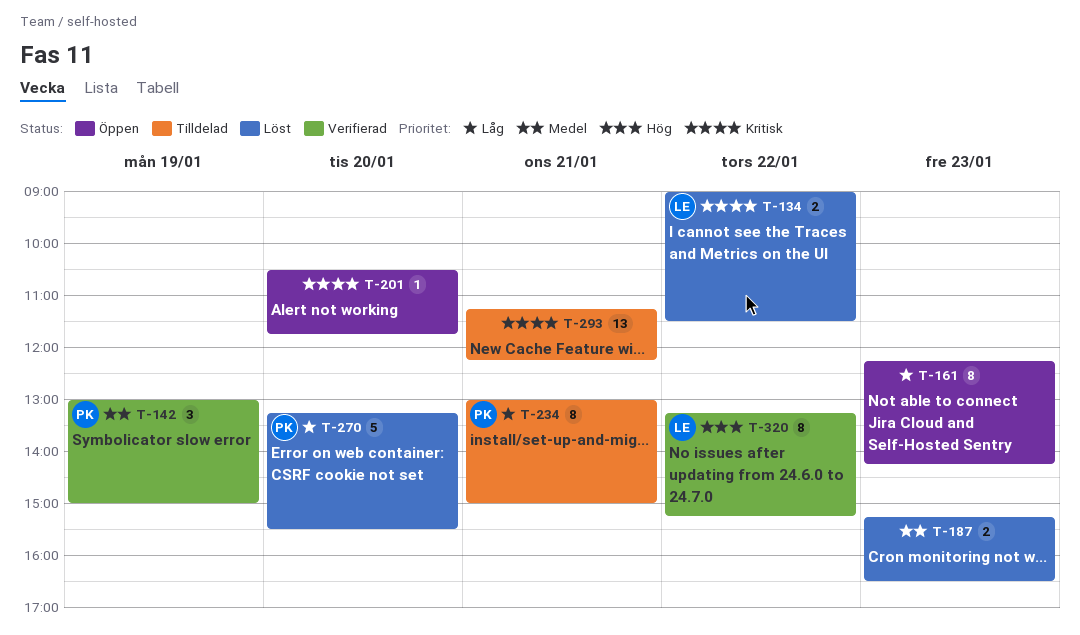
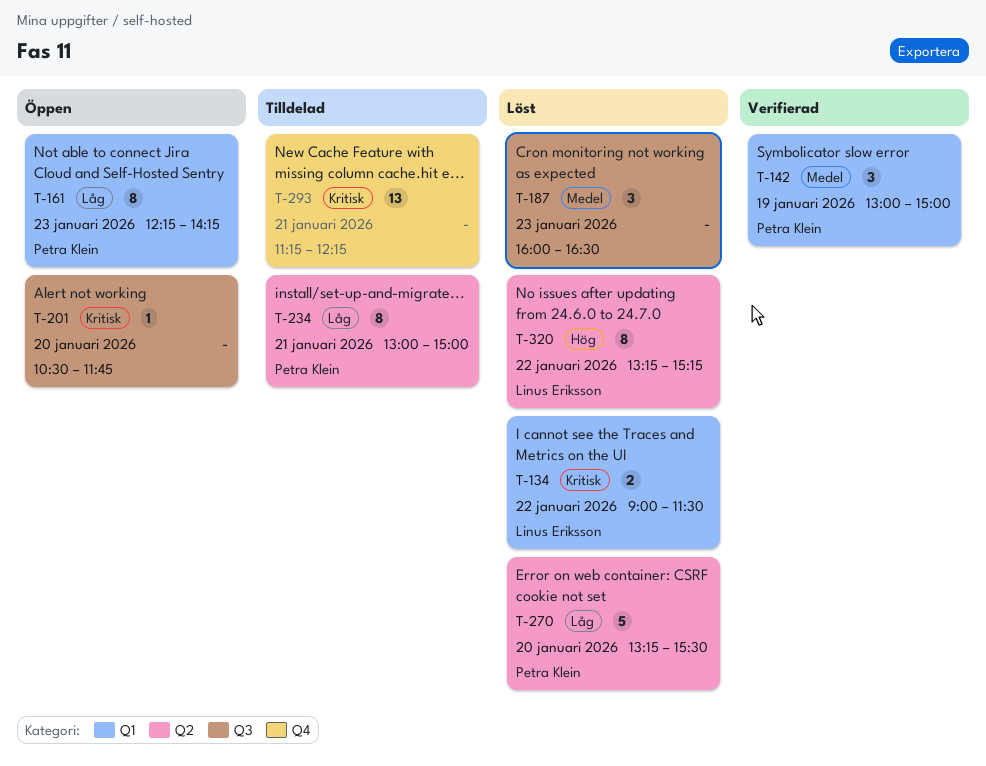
T-161, owner: none -> Petra Klein
T-187, estimate: 2 -> 3
T-187, begins: 15:15 -> 16:00
T-320, status: Verifierad -> Löst

